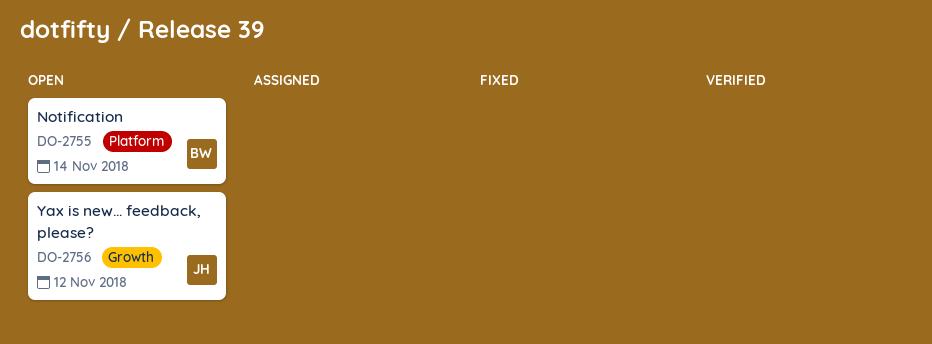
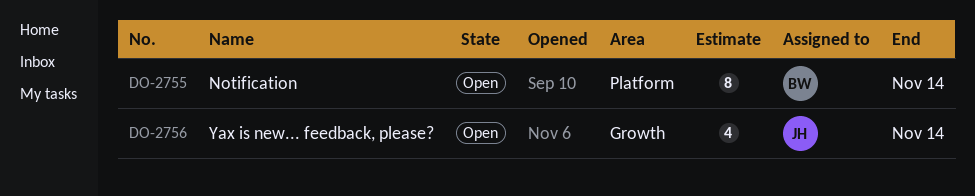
DO-2756, due: Nov 12 -> Nov 14

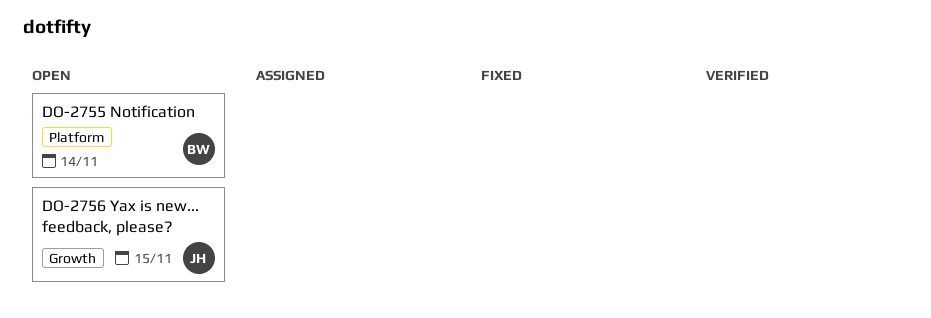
DO-2756, due: Nov 14 -> Nov 15

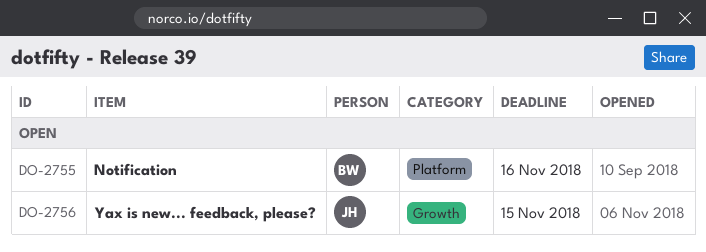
DO-2755, due: Nov 14 -> Nov 16

